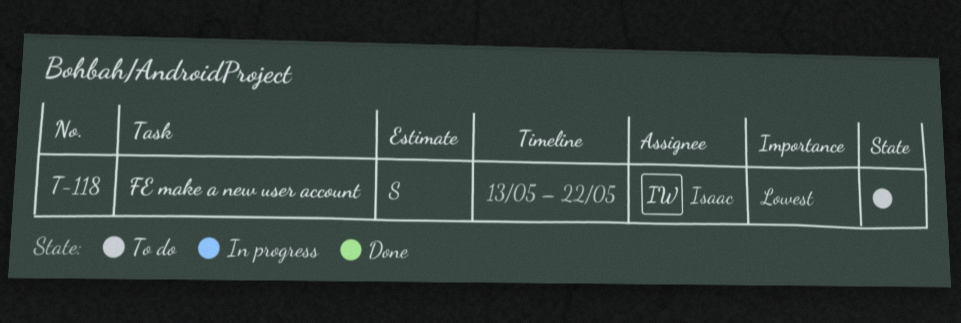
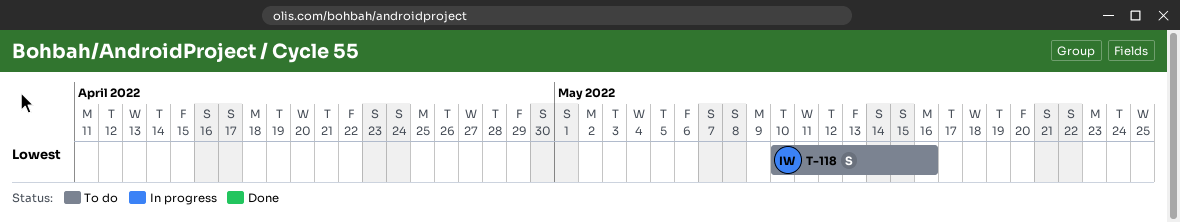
T-118, start: May 13 -> May 10
T-118, due: May 22 -> May 16

